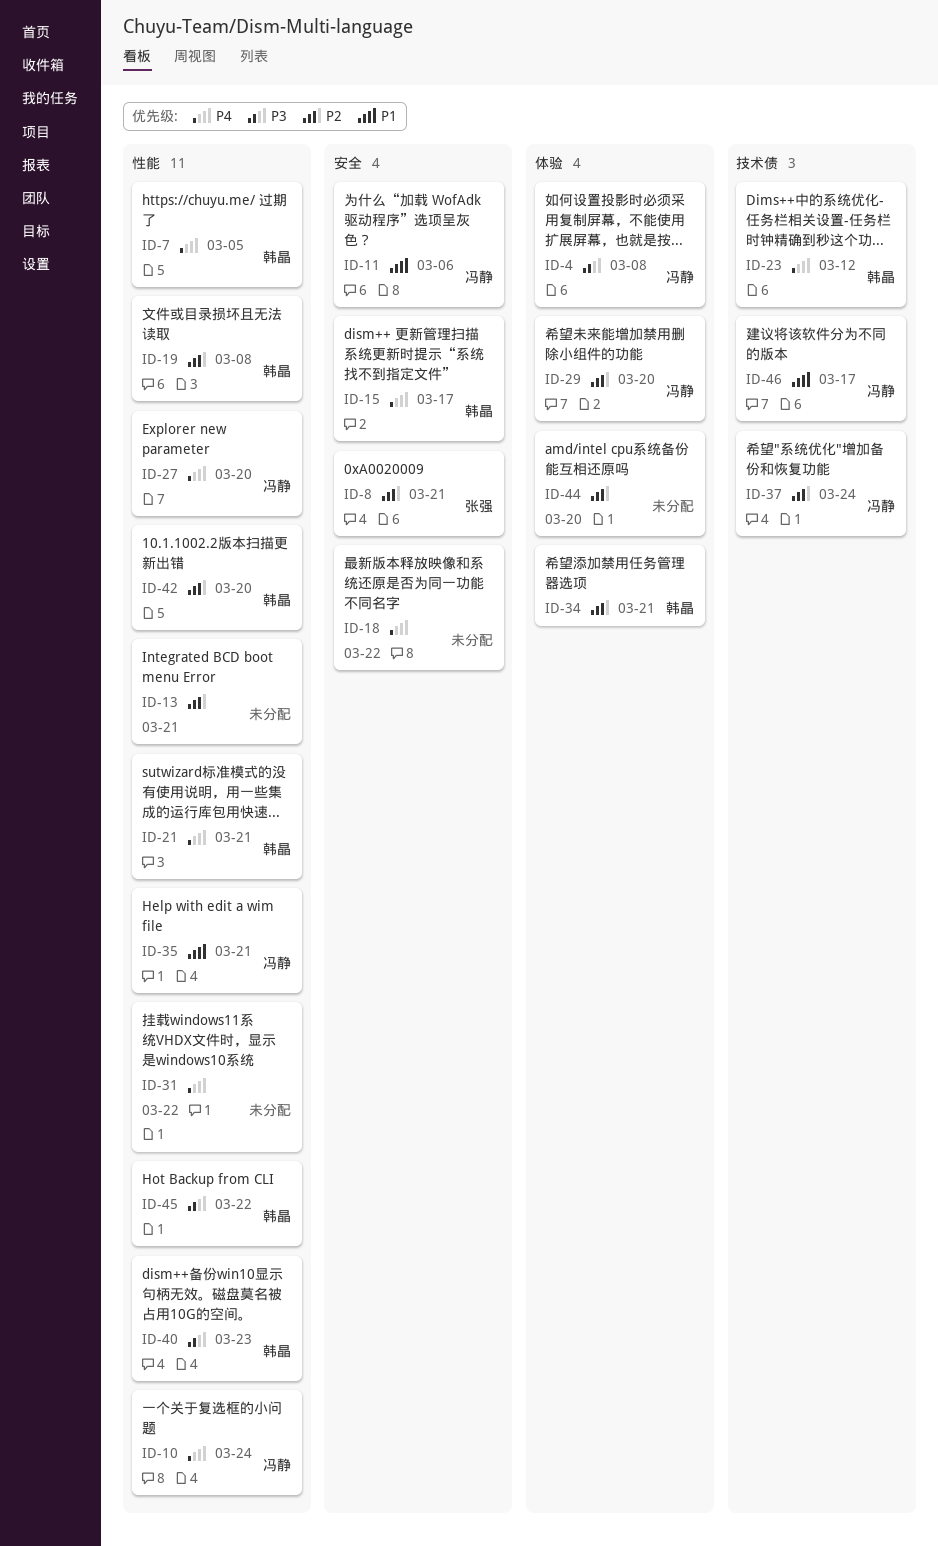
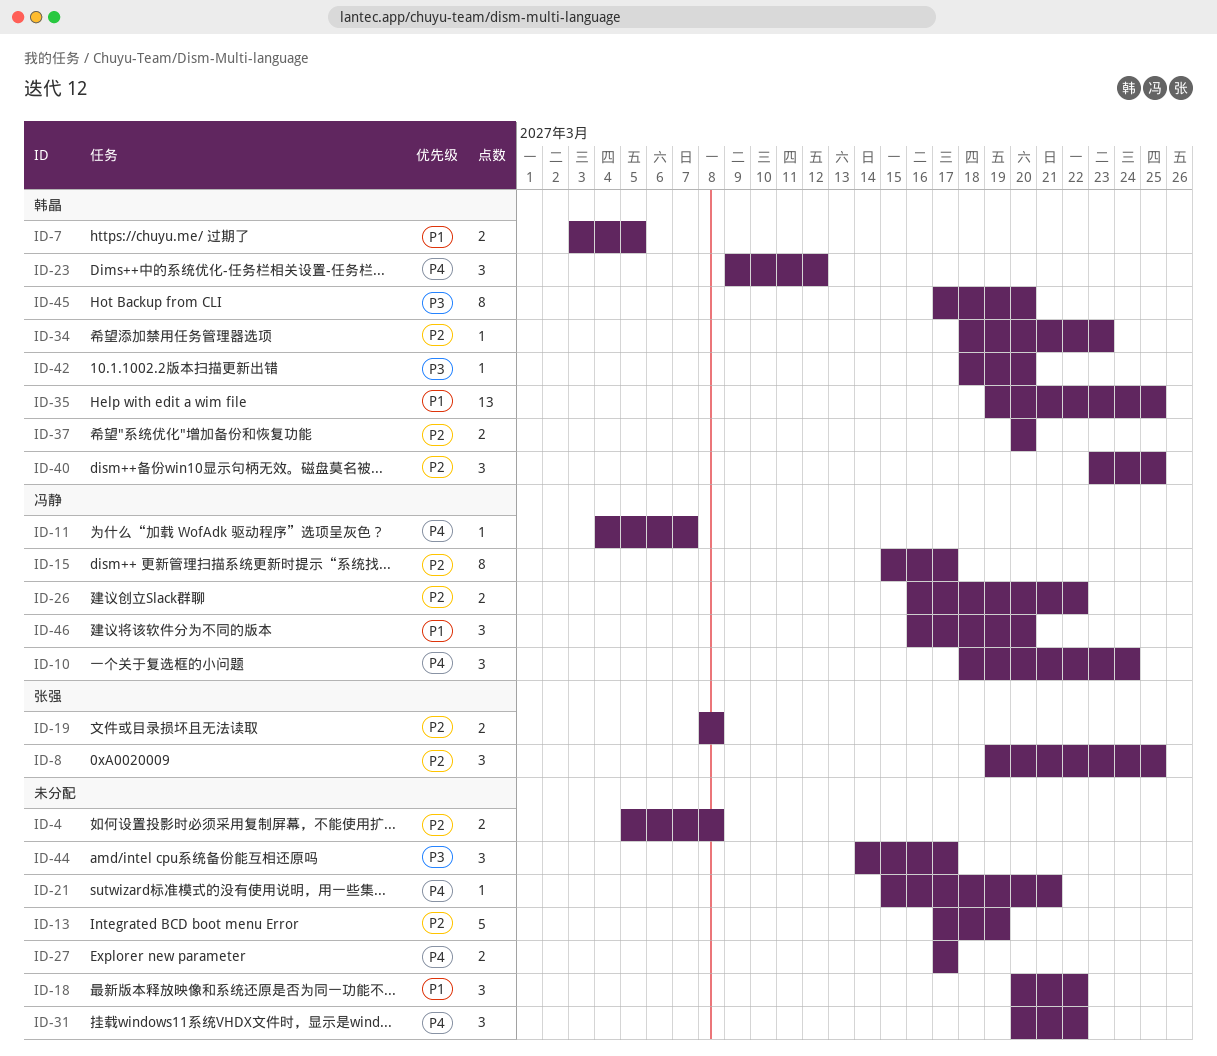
ID-4, owner: 冯静 -> none
ID-4, priority: P3 -> P2
ID-7, priority: P4 -> P1
ID-8, due: Mar 21 -> Mar 25
ID-11, priority: P1 -> P4
ID-11, due: Mar 6 -> Mar 7
ID-13, due: Mar 21 -> Mar 19
ID-15, owner: 韩晶 -> 冯静
ID-15, priority: P4 -> P2
ID-18, priority: P4 -> P1
ID-19, owner: 韩晶 -> 张强
ID-21, owner: 韩晶 -> none
ID-26: none -> present
ID-27, owner: 冯静 -> none
ID-27, due: Mar 20 -> Mar 17
ID-29: present -> none
ID-34, due: Mar 21 -> Mar 23
ID-35, owner: 冯静 -> 韩晶
ID-35, due: Mar 21 -> Mar 25
ID-37, owner: 冯静 -> 韩晶
ID-37, due: Mar 24 -> Mar 20
ID-40, priority: P3 -> P2
ID-40, due: Mar 23 -> Mar 25
ID-42, priority: P2 -> P3
ID-44, priority: P2 -> P3
ID-44, due: Mar 20 -> Mar 17
ID-45, due: Mar 22 -> Mar 20
ID-46, due: Mar 17 -> Mar 20

